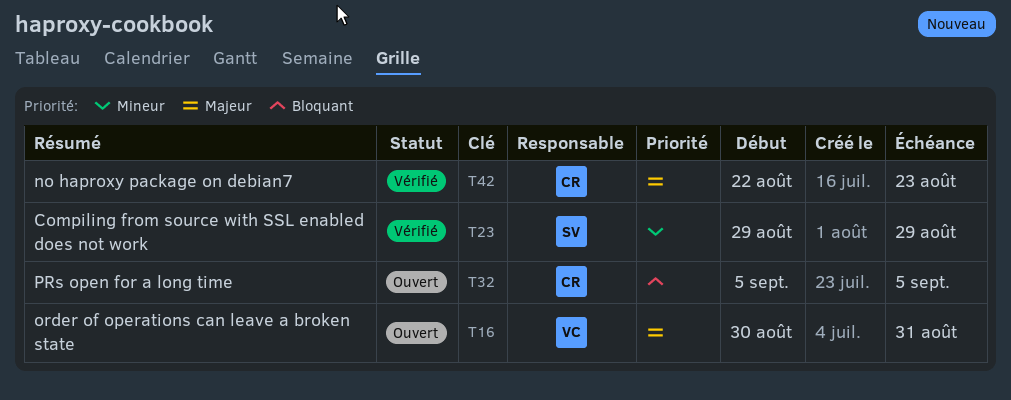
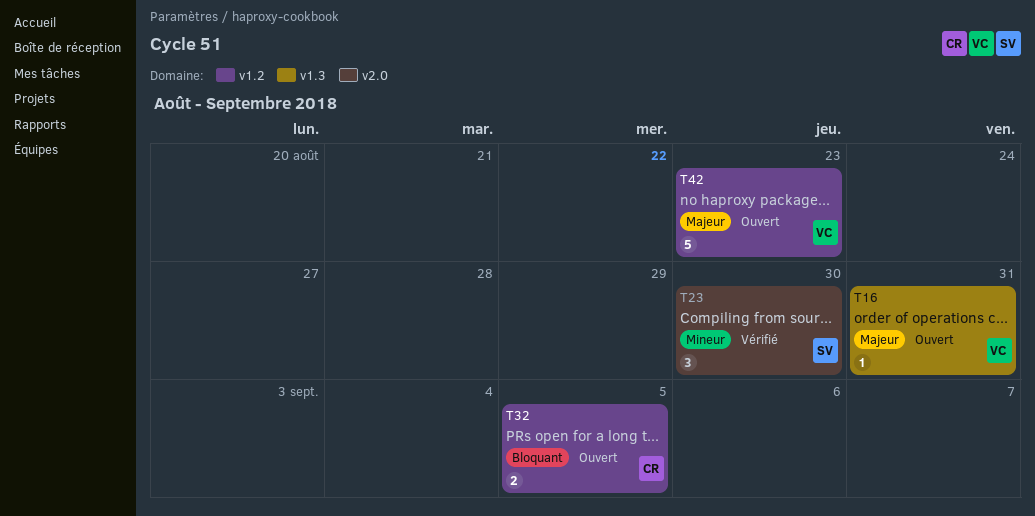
T23, due: Aug 29 -> Aug 30
T42, status: Vérifié -> Ouvert
T42, owner: CR -> VC

